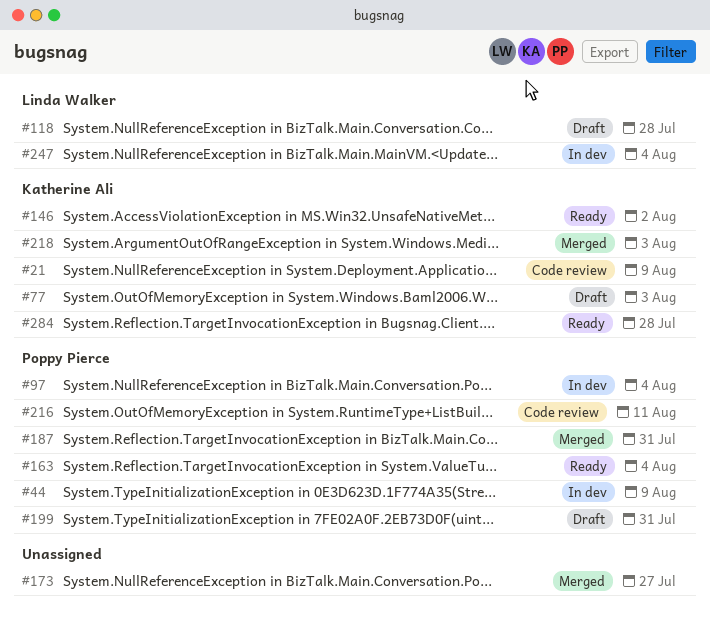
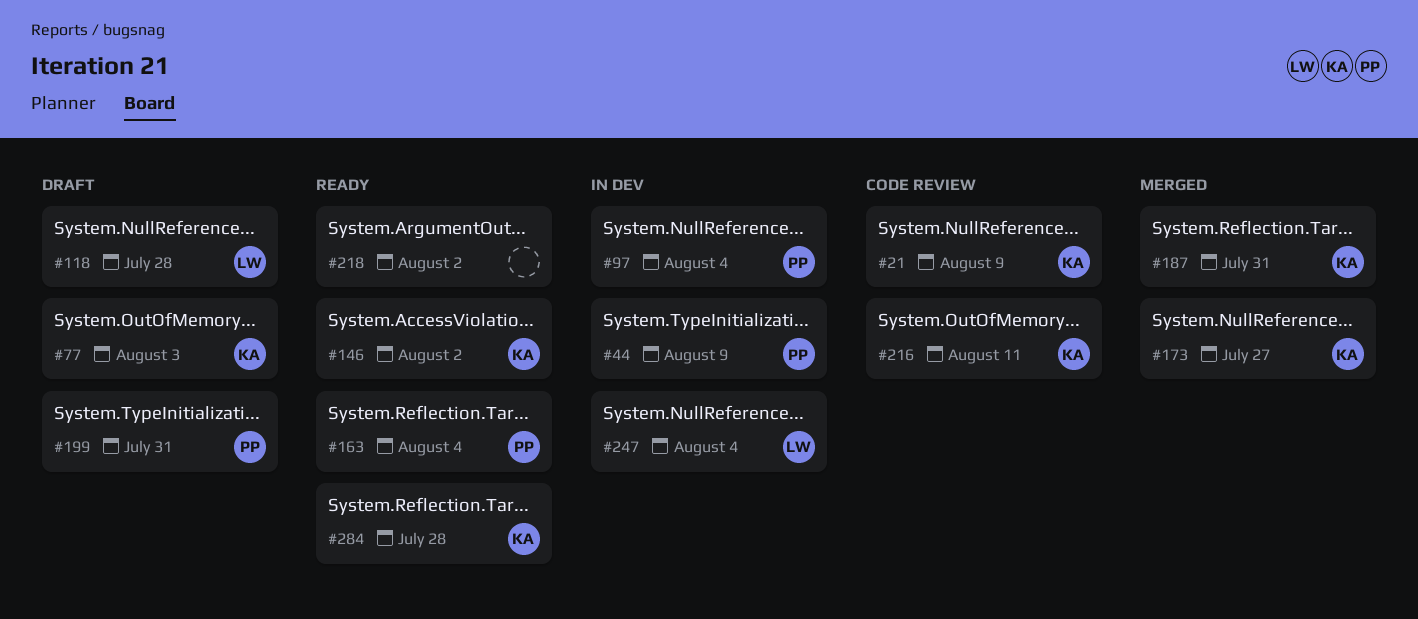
#173, owner: none -> Katherine Ali
#187, owner: Poppy Pierce -> Katherine Ali
#216, owner: Poppy Pierce -> Katherine Ali
#218, status: Merged -> Ready
#218, owner: Katherine Ali -> none
#218, due: Aug 3 -> Aug 2

